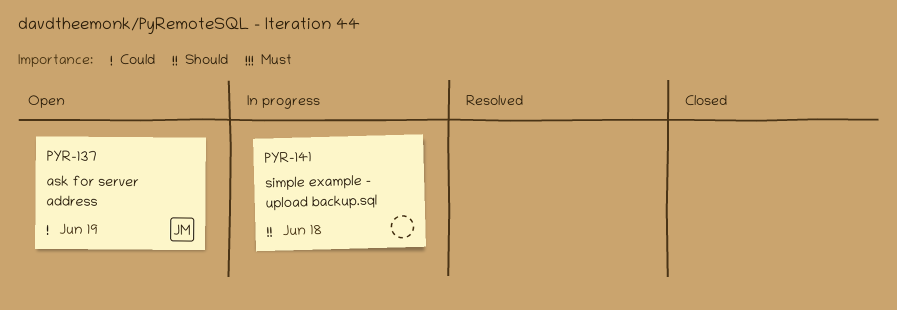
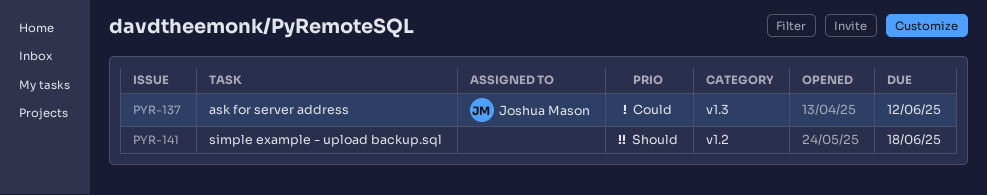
PYR-137, due: Jun 19 -> Jun 12

